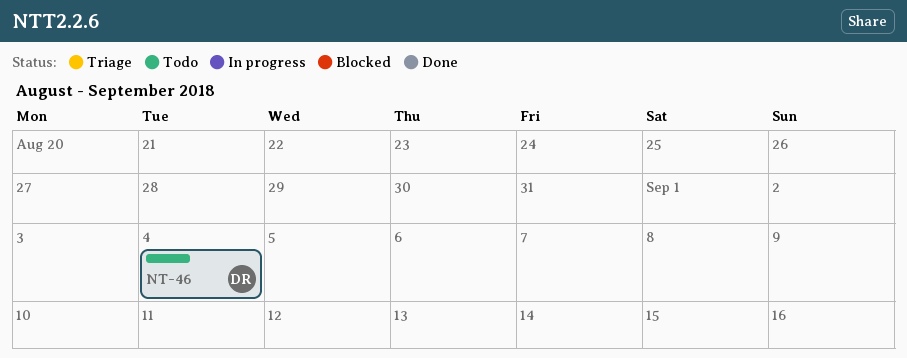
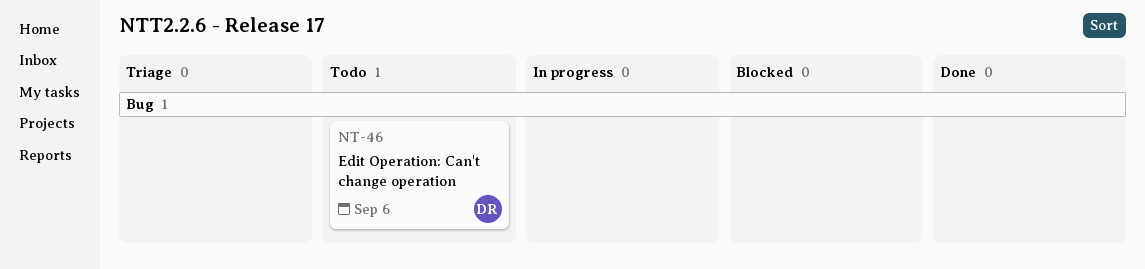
NT-46, due: Sep 4 -> Sep 6

